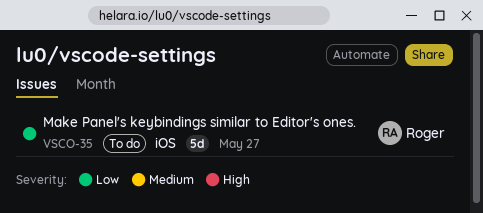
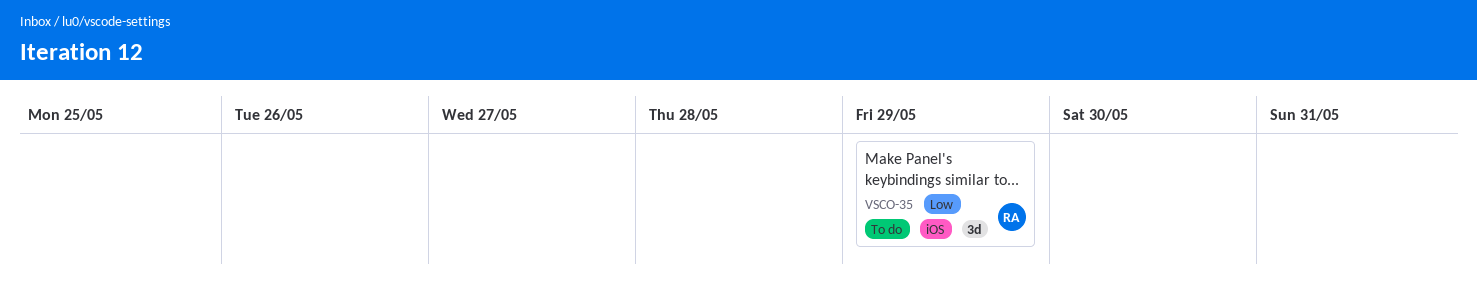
VSCO-35, estimate: 5d -> 3d
VSCO-35, due: May 27 -> May 29

